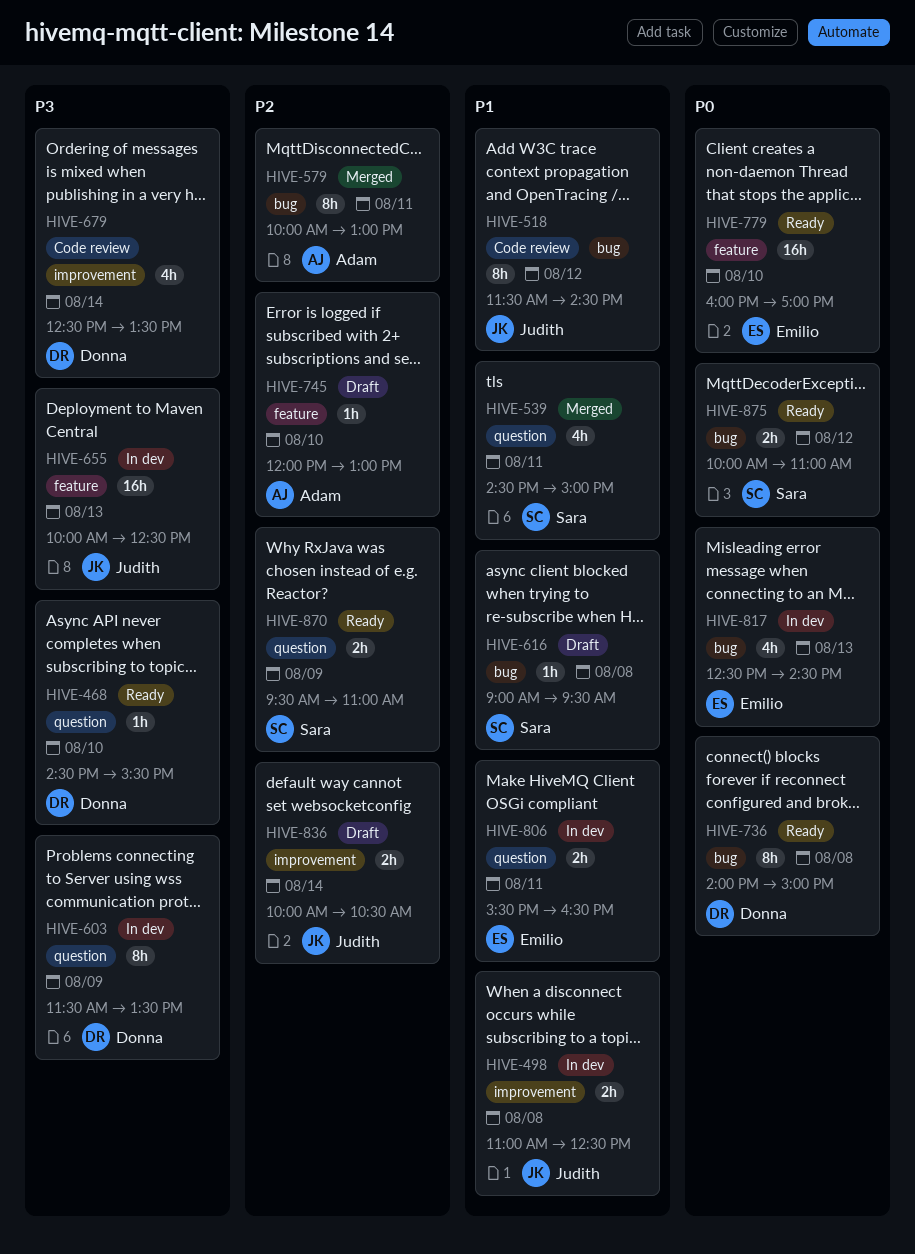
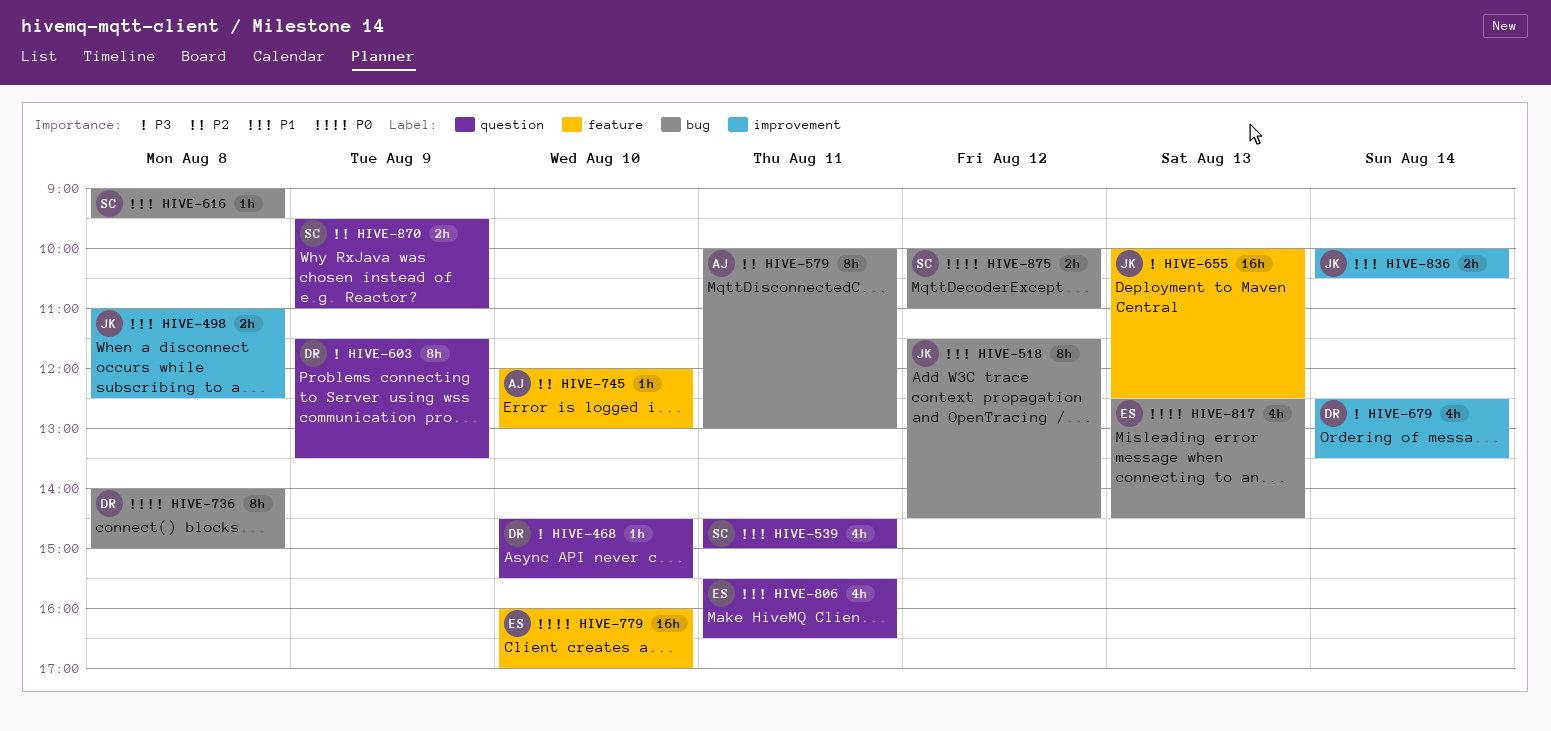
HIVE-806, estimate: 2h -> 4h
HIVE-836, priority: P2 -> P1

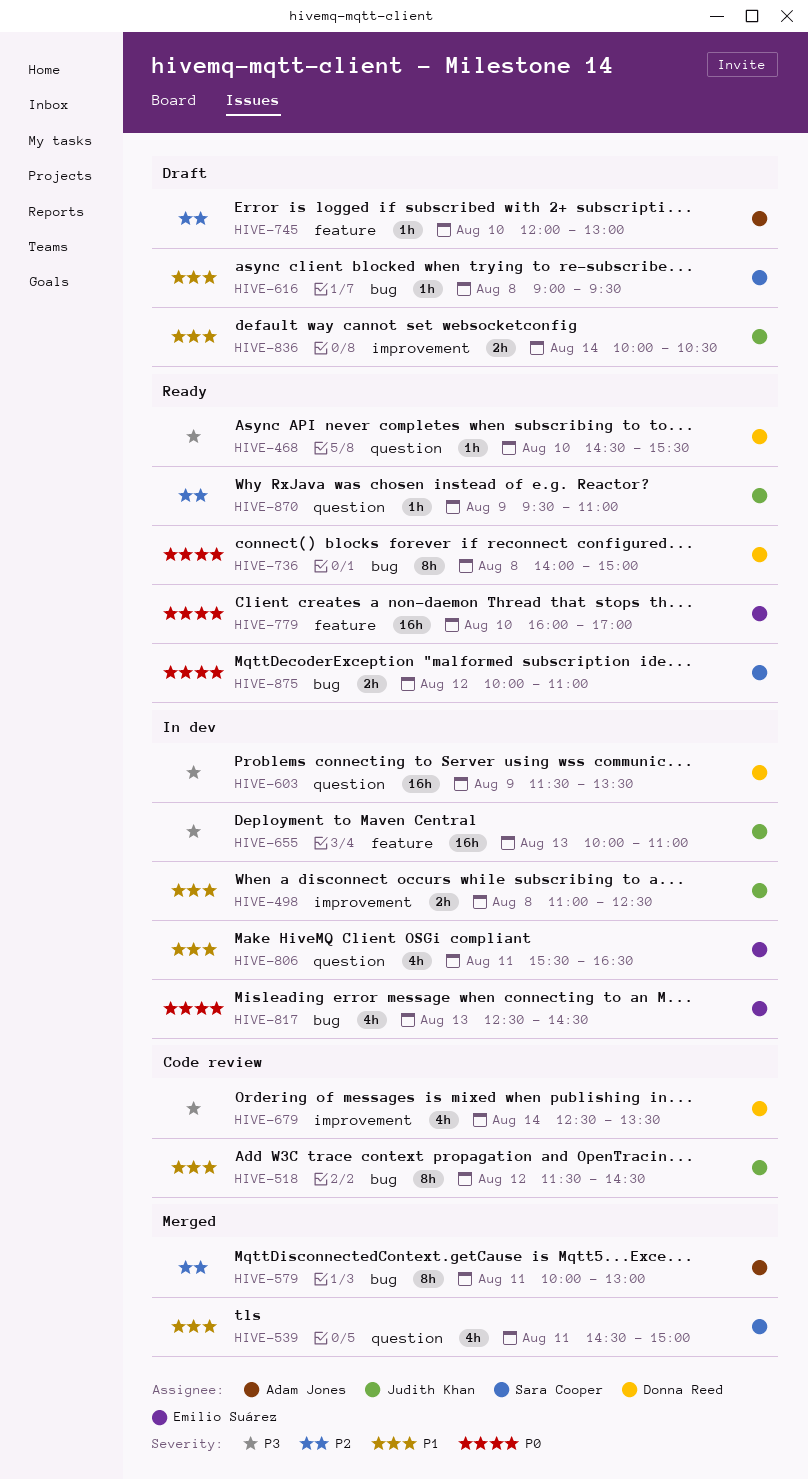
HIVE-603, estimate: 8h -> 16h
HIVE-655, ends: 12:30 -> 11:00
HIVE-870, owner: Sara Cooper -> Judith Khan
HIVE-870, estimate: 2h -> 1h

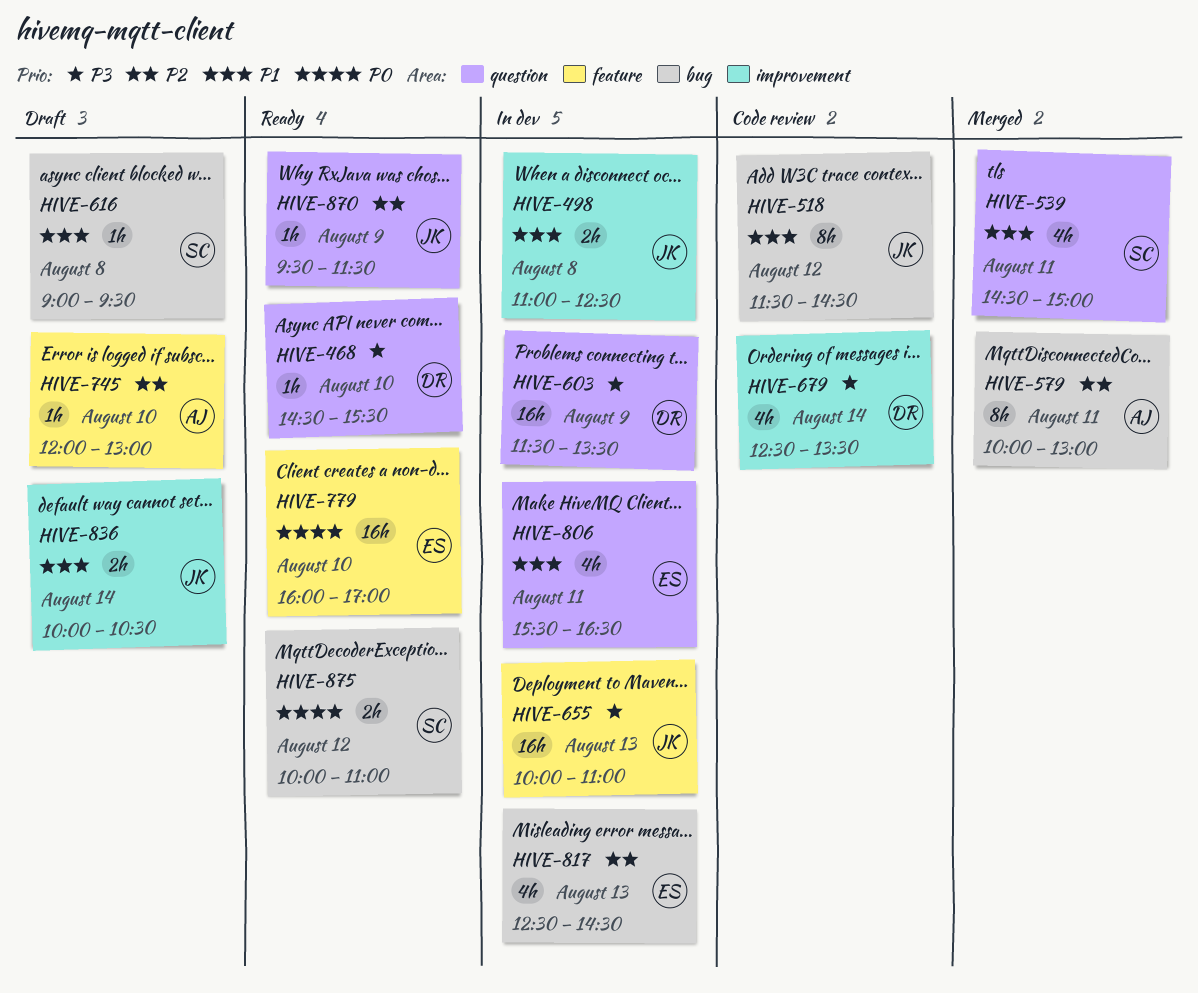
HIVE-736: present -> none
HIVE-817, priority: P0 -> P2
HIVE-870, ends: 11:00 -> 11:30

